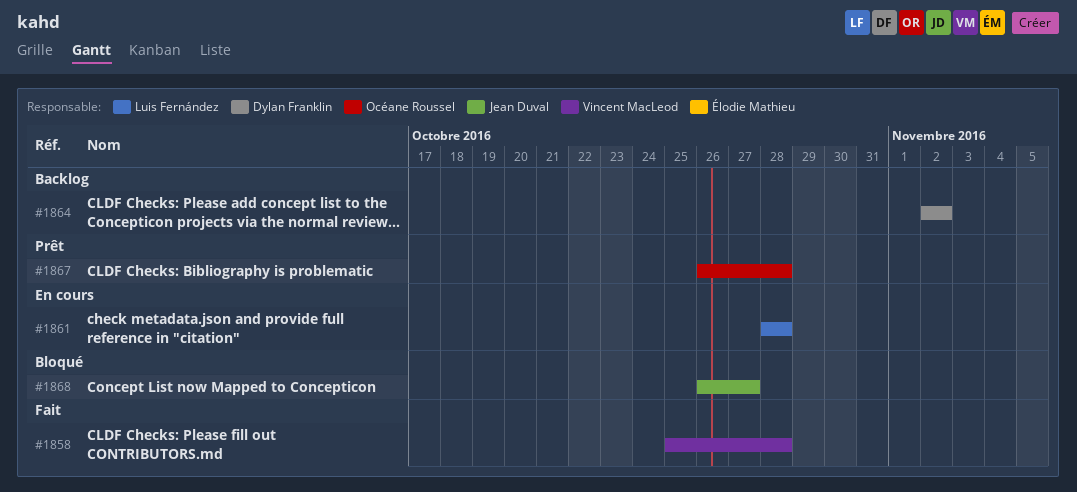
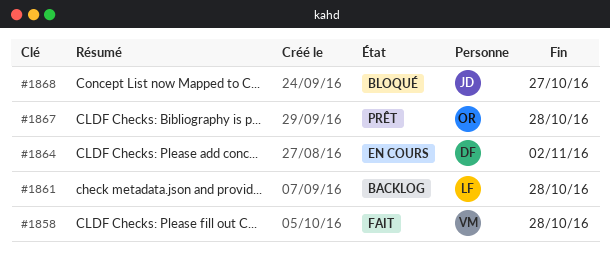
#1861, status: En cours -> Backlog
#1864, status: Backlog -> En cours

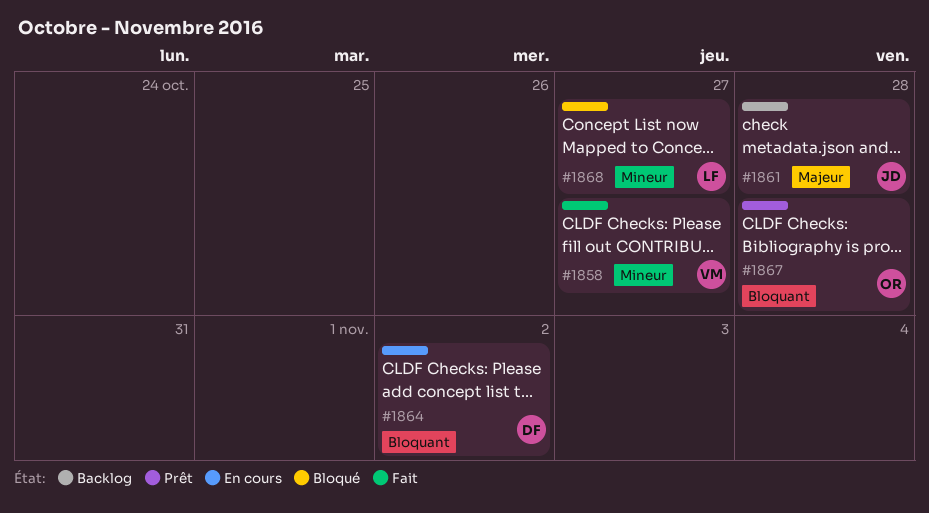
#1858, due: Oct 28 -> Oct 27
#1861, owner: LF -> JD
#1868, owner: JD -> LF

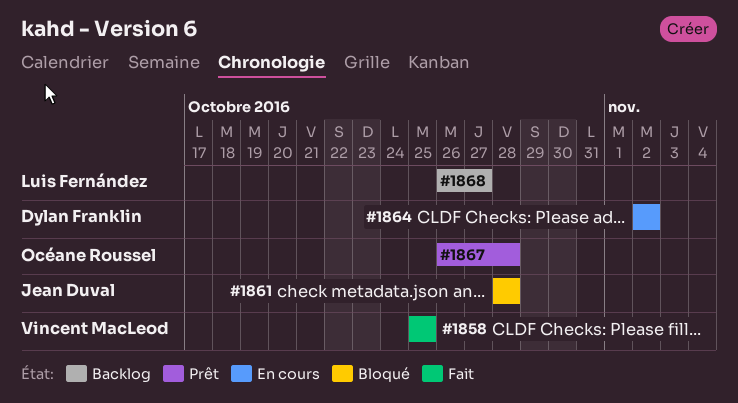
#1858, due: Oct 27 -> Oct 25
#1861, status: Backlog -> Bloqué
#1868, status: Bloqué -> Backlog

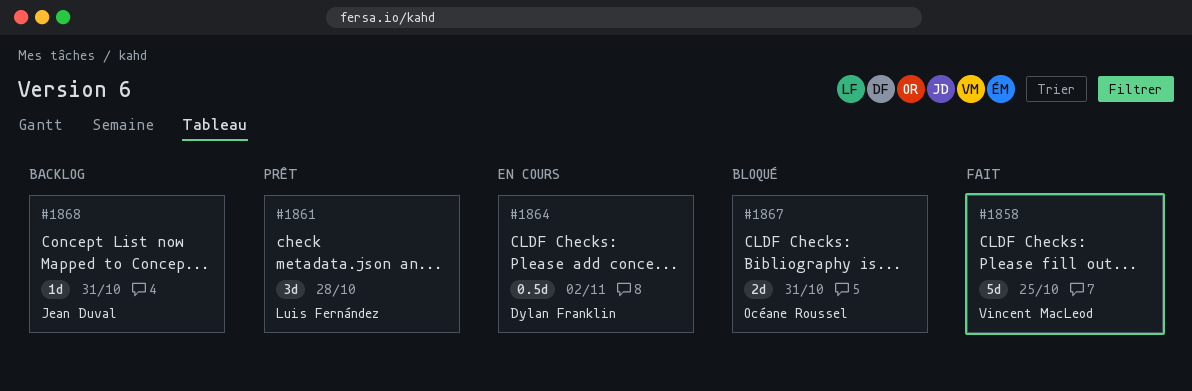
#1861, status: Bloqué -> Prêt
#1861, owner: Jean Duval -> Luis Fernández
#1867, status: Prêt -> Bloqué
#1867, due: Oct 28 -> Oct 31
#1868, owner: Luis Fernández -> Jean Duval
#1868, due: Oct 27 -> Oct 31

